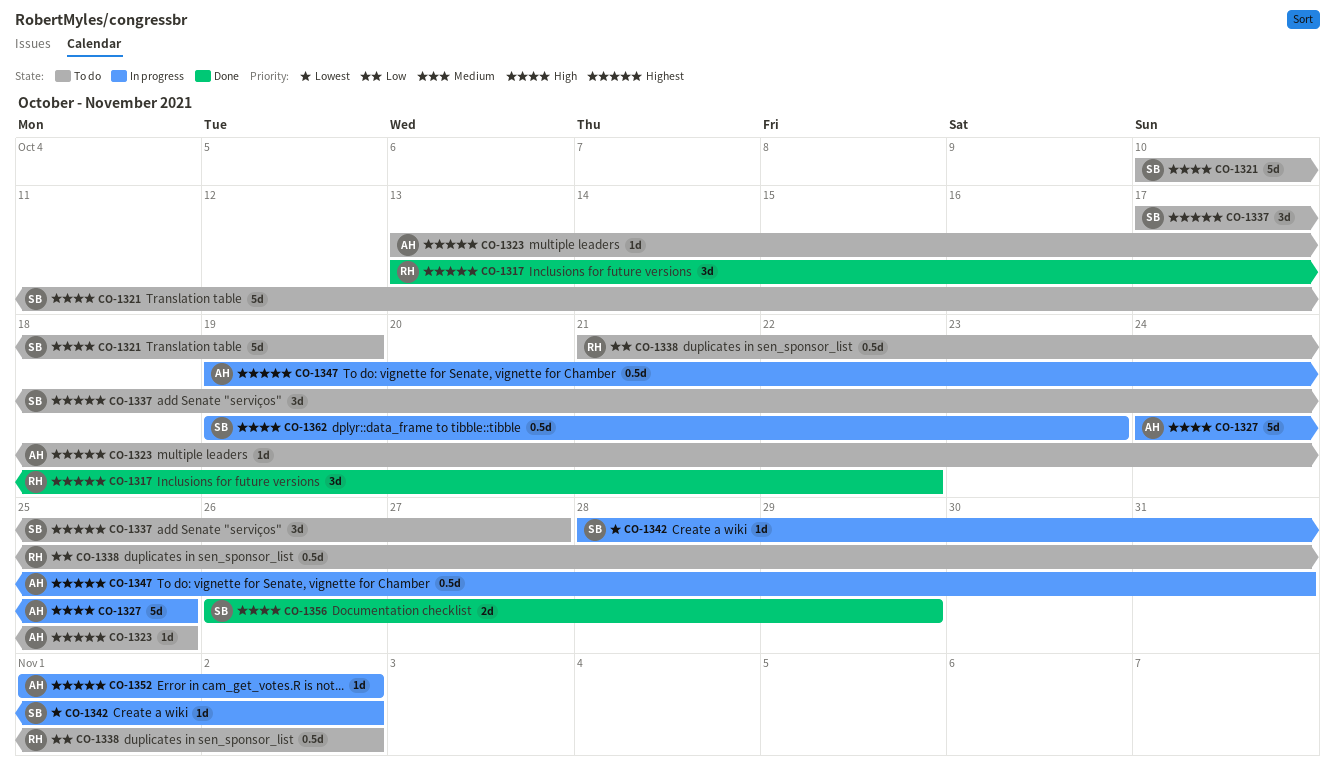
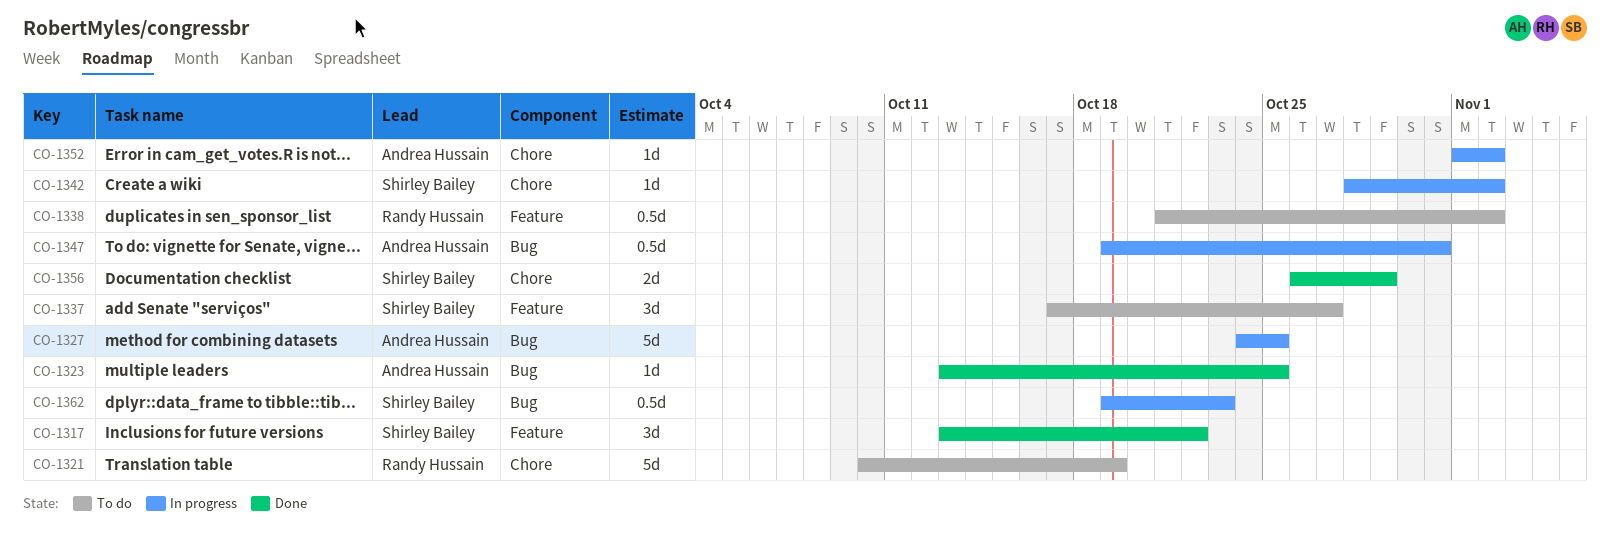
CO-1317, owner: Randy Hussain -> Shirley Bailey
CO-1321, owner: Shirley Bailey -> Randy Hussain
CO-1323, status: To do -> Done

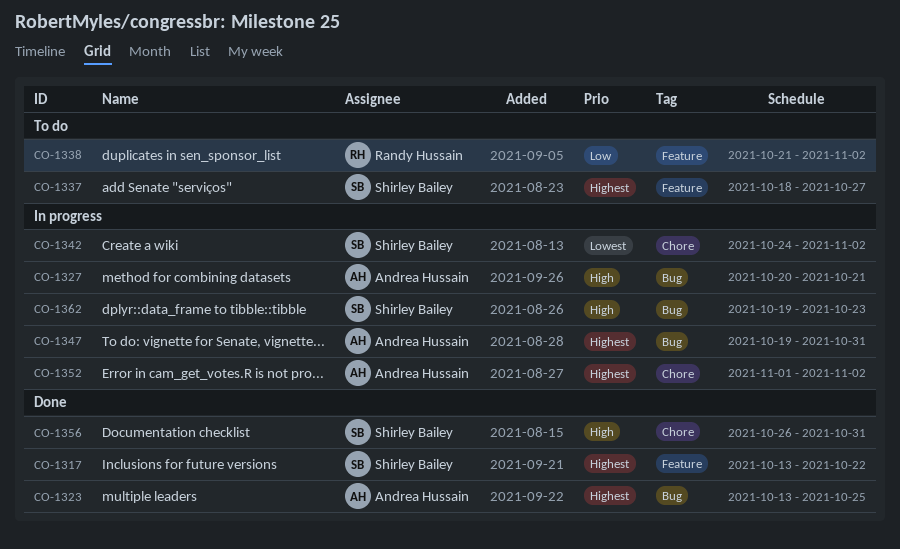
CO-1321: present -> none
CO-1327, start: Oct 24 -> Oct 20
CO-1327, due: Oct 25 -> Oct 21
CO-1337, start: Oct 17 -> Oct 18
CO-1342, start: Oct 28 -> Oct 24
CO-1356, due: Oct 29 -> Oct 31

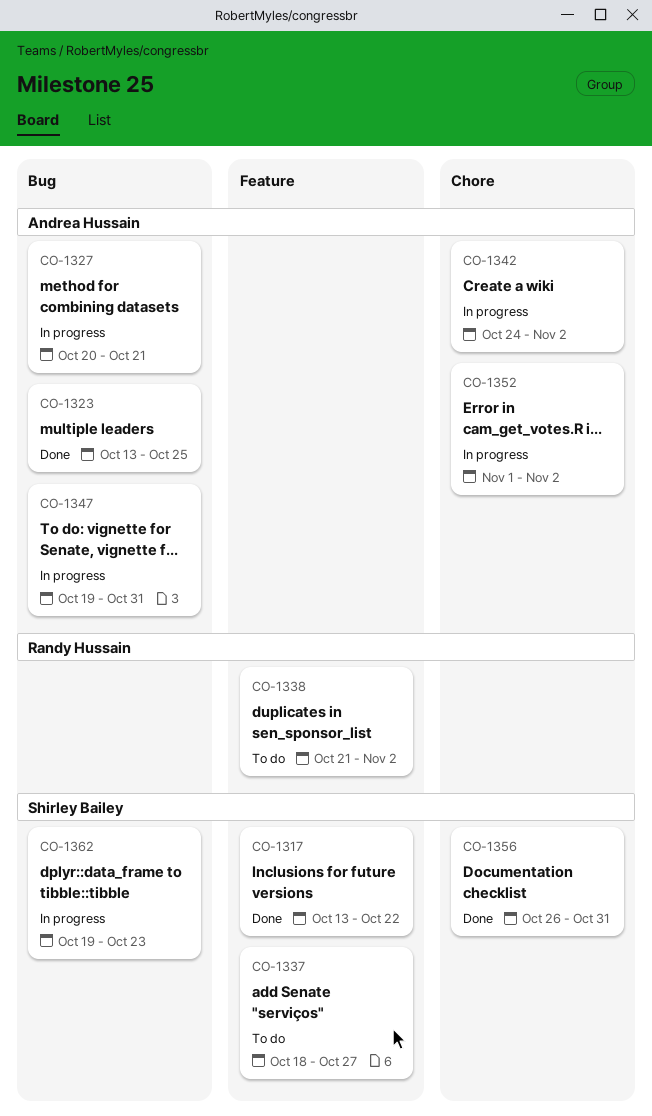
CO-1342, owner: Shirley Bailey -> Andrea Hussain

